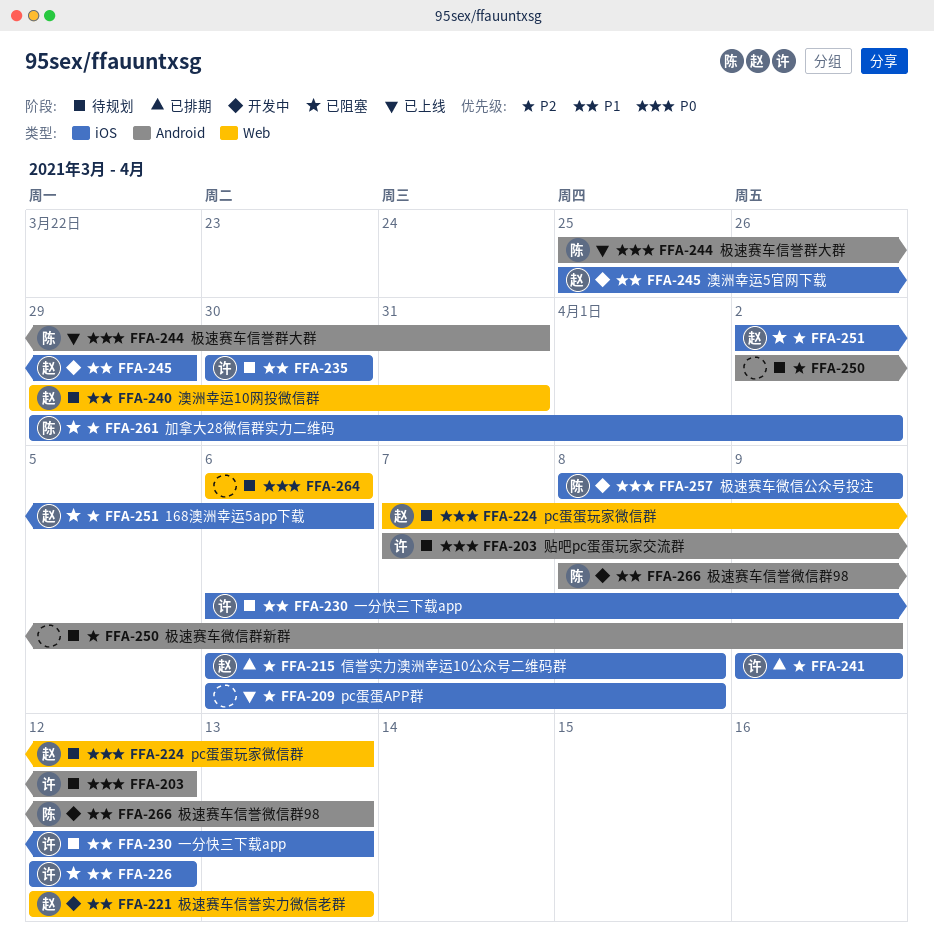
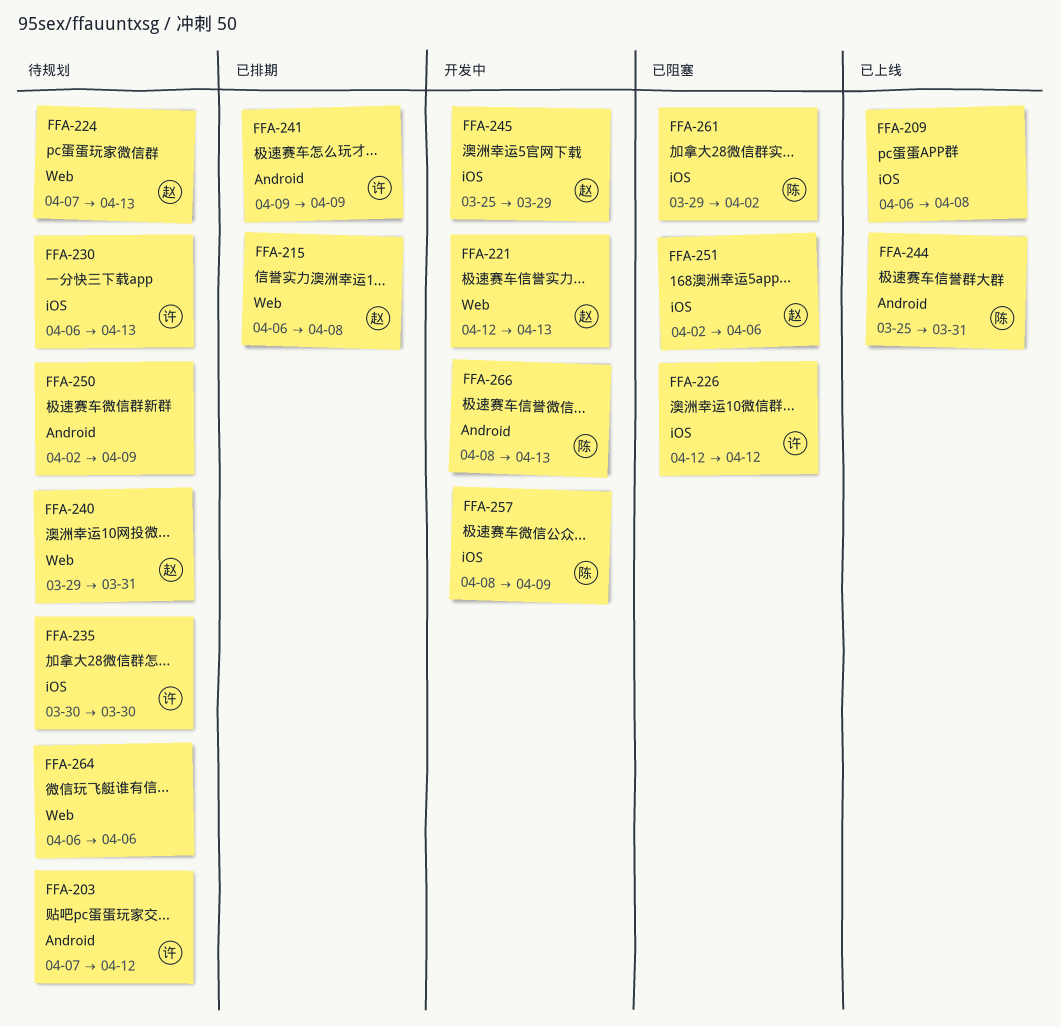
FFA-215, label: iOS -> Web
FFA-241, label: iOS -> Android

